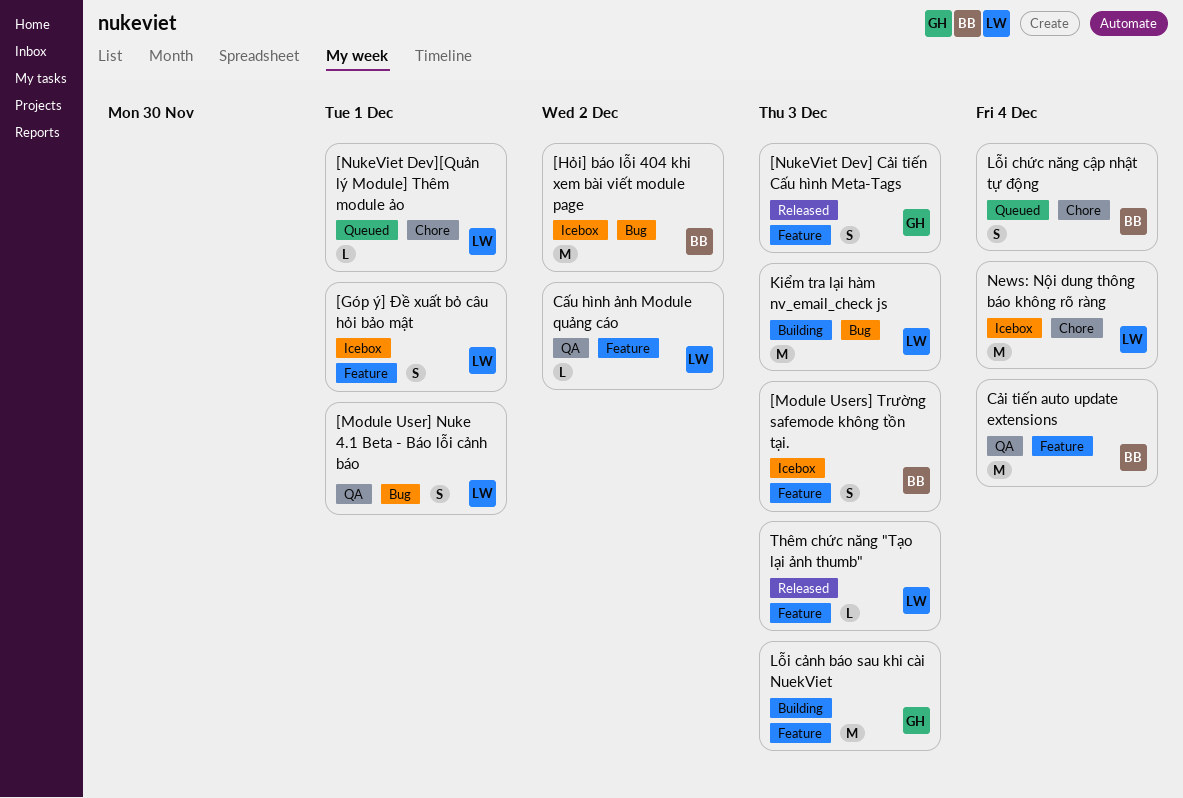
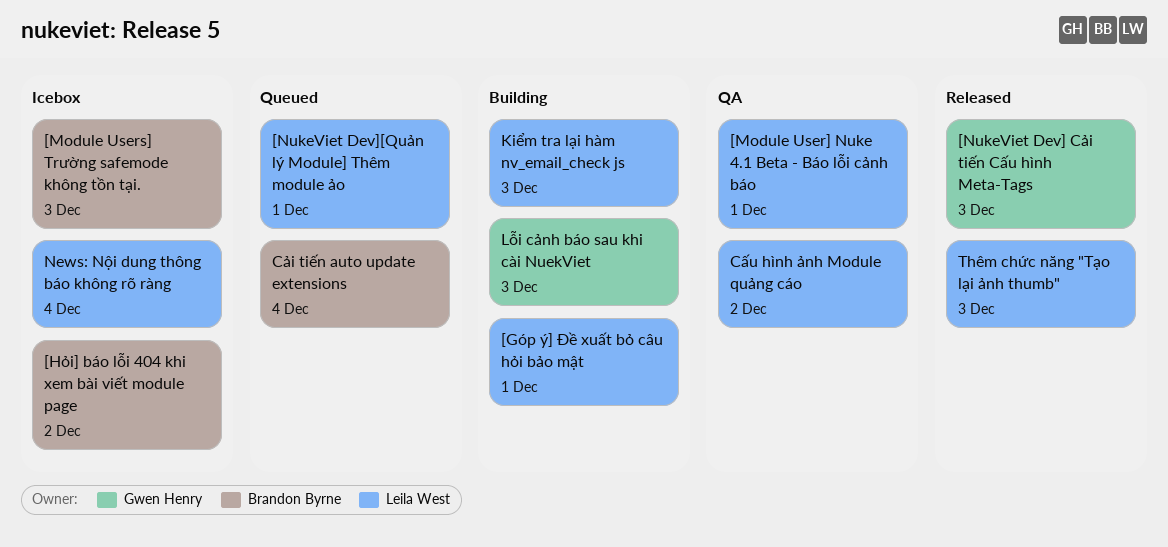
[Góp ý] Đề xuất bỏ câu hỏi bảo mật, status: Icebox -> Building
Cải tiến auto update extensions, status: QA -> Queued
Lỗi chức năng cập nhật tự động: present -> none

